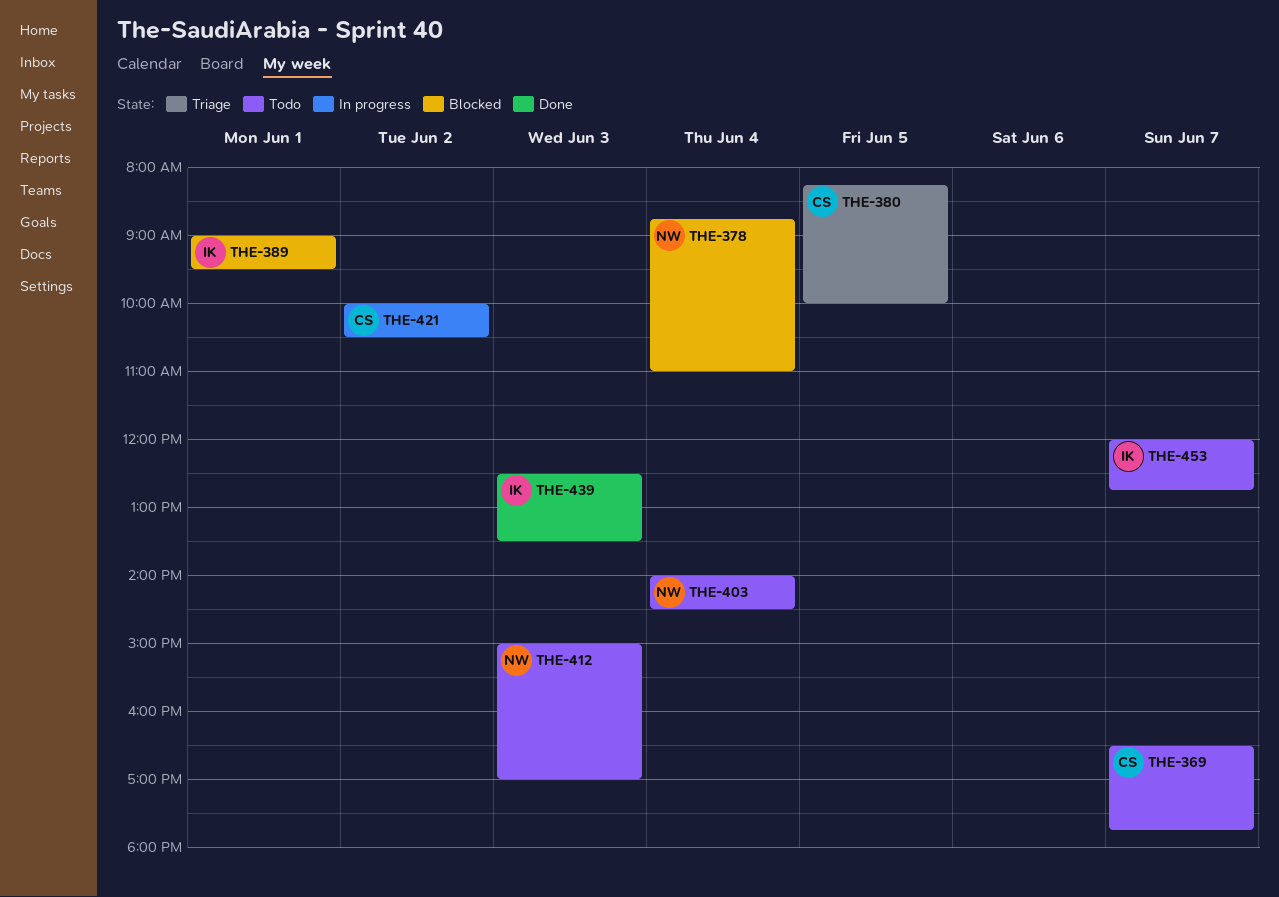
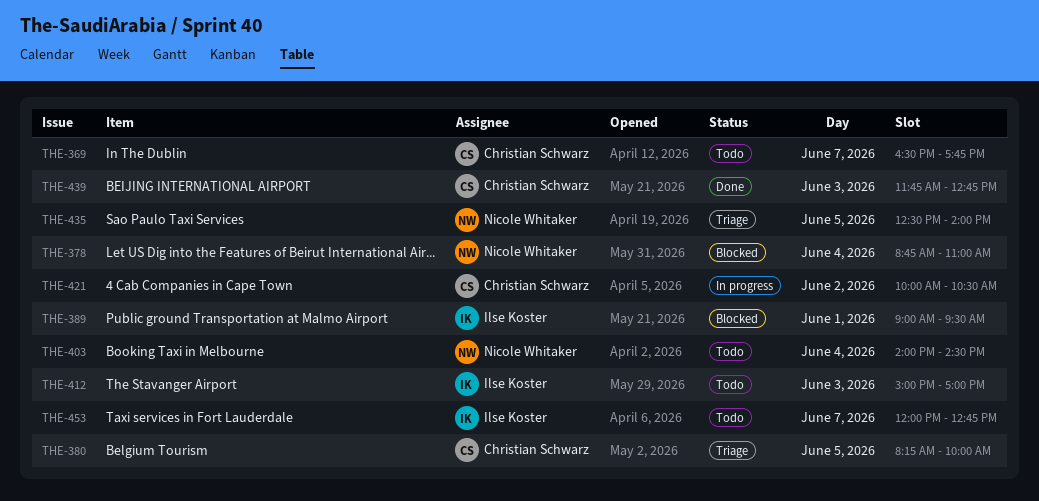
THE-412, owner: Nicole Whitaker -> Ilse Koster
THE-435: none -> present
THE-439, owner: Ilse Koster -> Christian Schwarz
THE-439, begins: 12:30 -> 11:45
THE-439, ends: 13:30 -> 12:45

